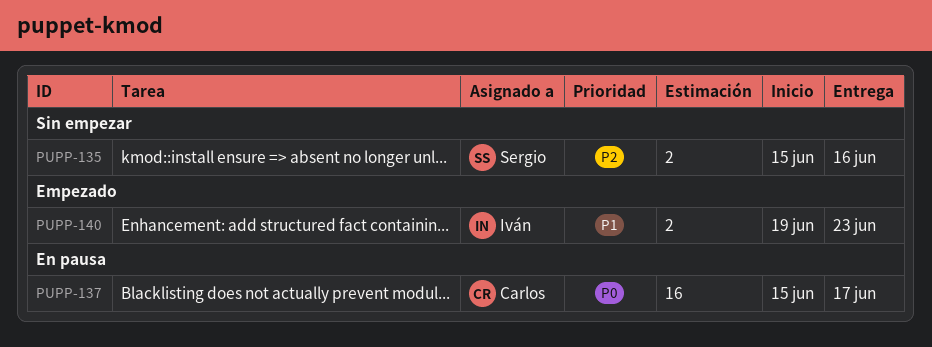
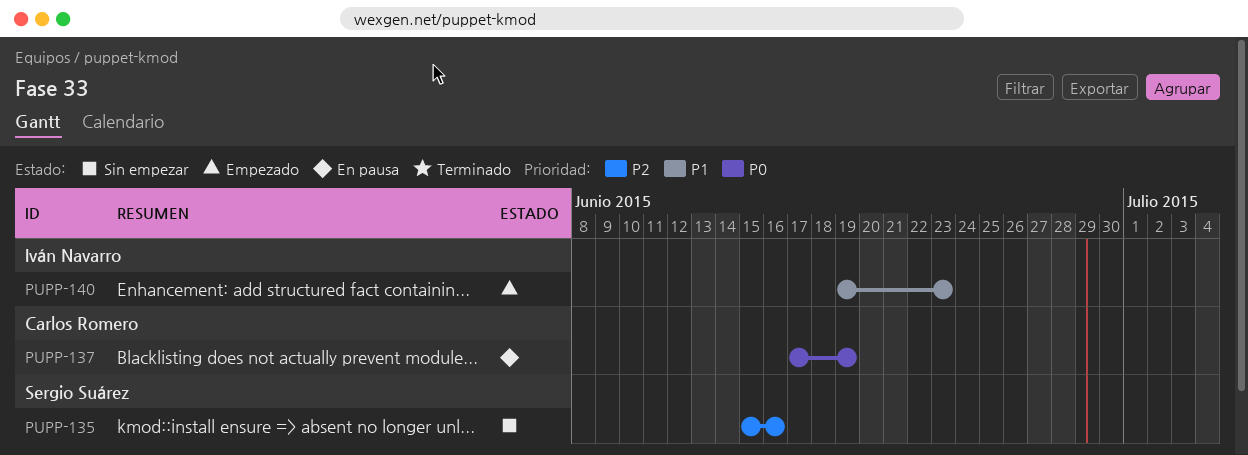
PUPP-137, start: Jun 15 -> Jun 17
PUPP-137, due: Jun 17 -> Jun 19

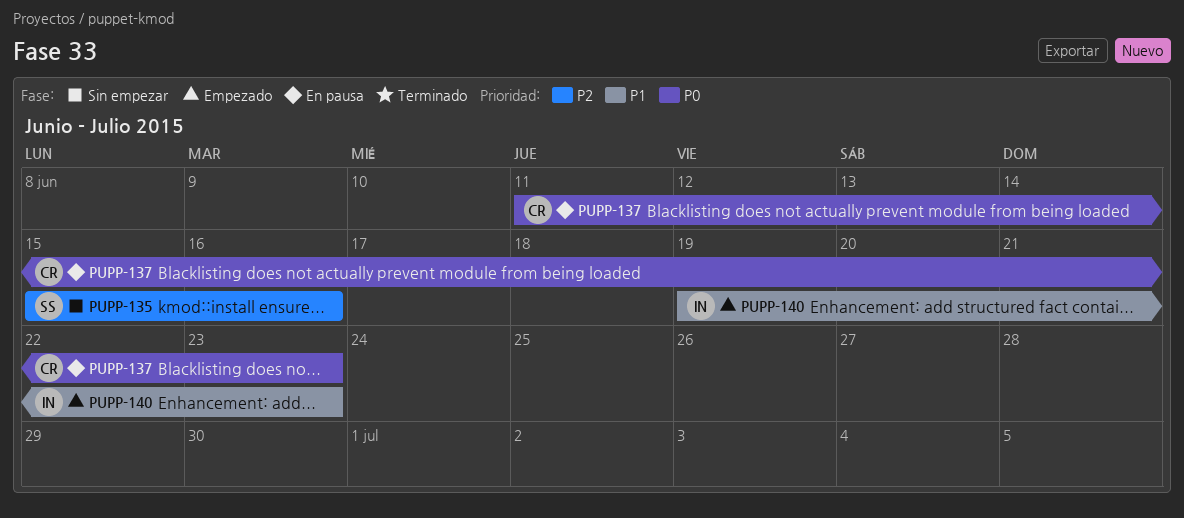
PUPP-137, start: Jun 17 -> Jun 11
PUPP-137, due: Jun 19 -> Jun 23

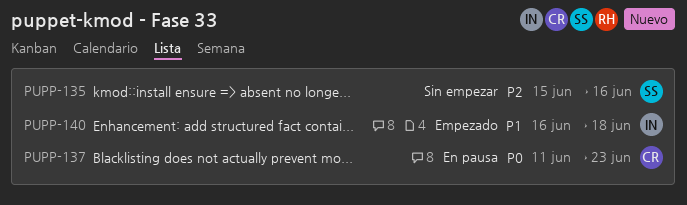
PUPP-140, start: Jun 19 -> Jun 16
PUPP-140, due: Jun 23 -> Jun 18

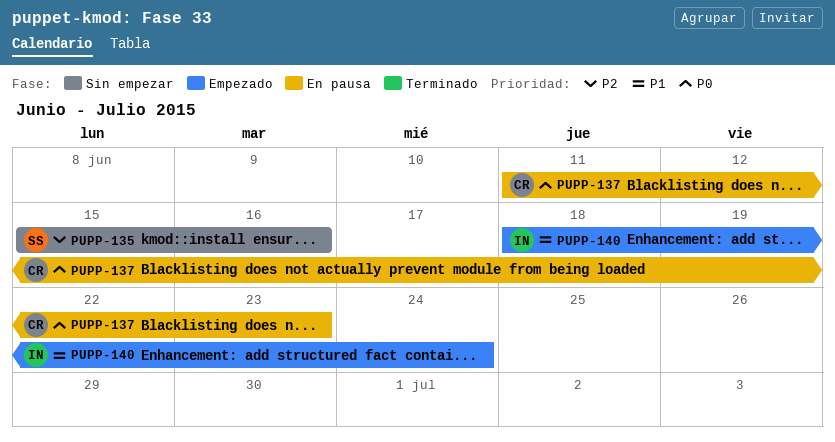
PUPP-140, start: Jun 16 -> Jun 18
PUPP-140, due: Jun 18 -> Jun 24

